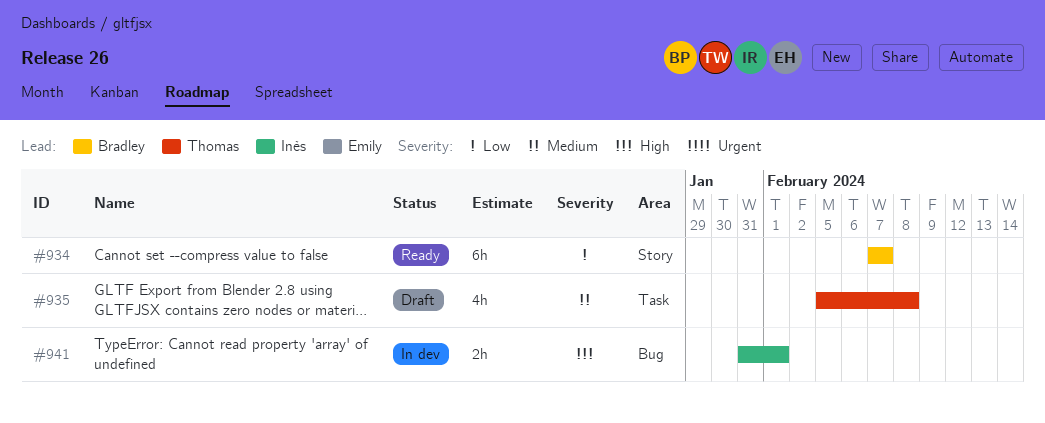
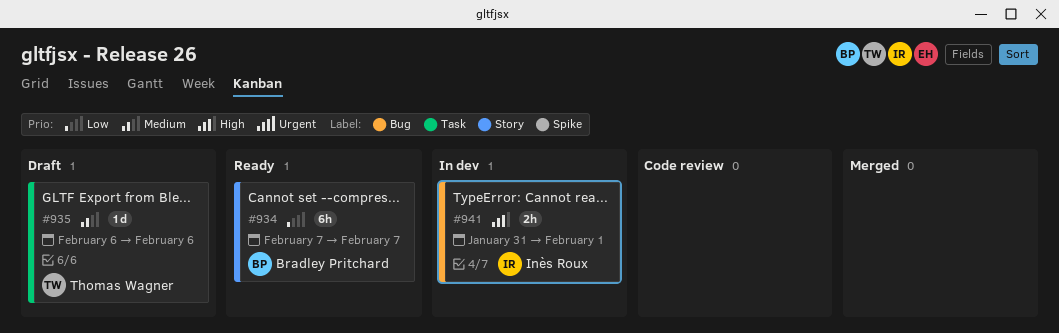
#935, estimate: 4h -> 1d
#935, start: Feb 5 -> Feb 6
#935, due: Feb 8 -> Feb 6

